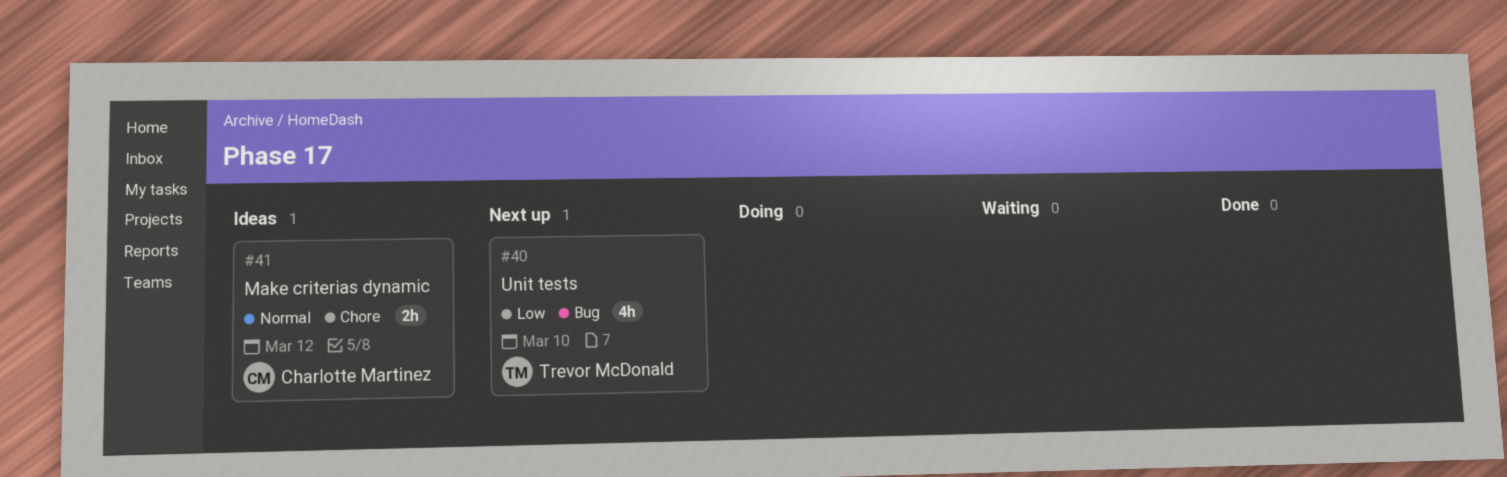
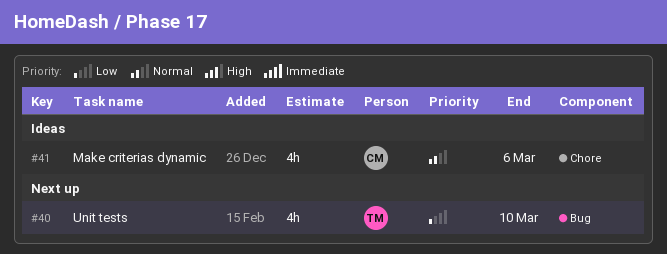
#41, estimate: 2h -> 4h
#41, due: Mar 12 -> Mar 6

